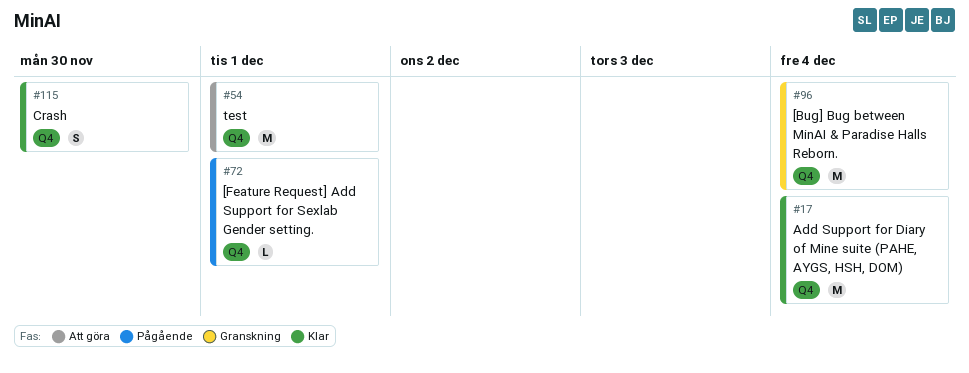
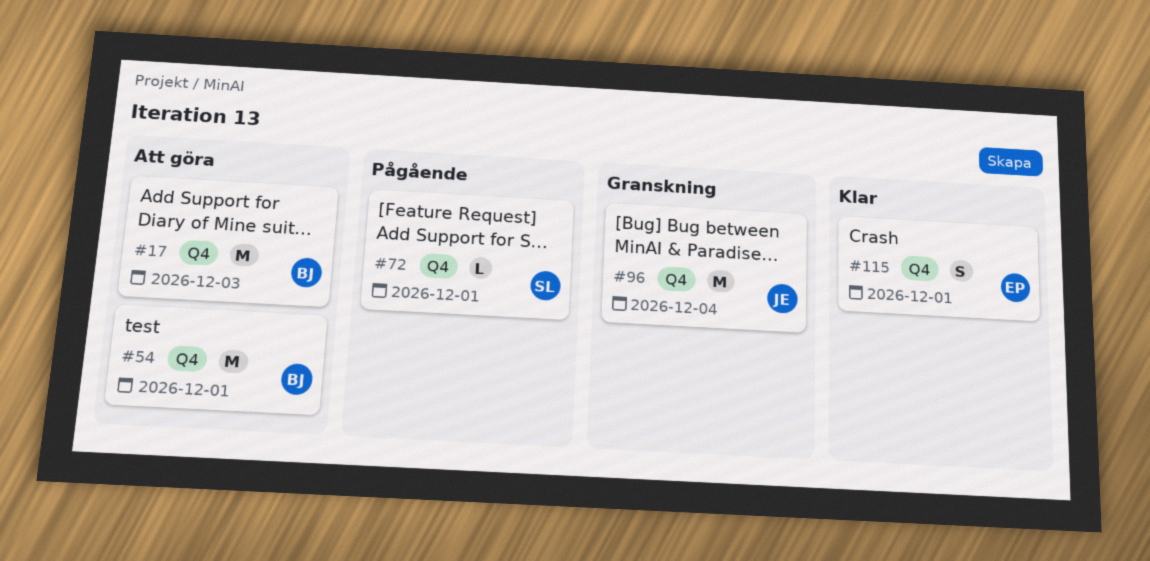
#17, status: Klar -> Att göra
#17, due: Dec 4 -> Dec 3
#115, due: Nov 30 -> Dec 1

